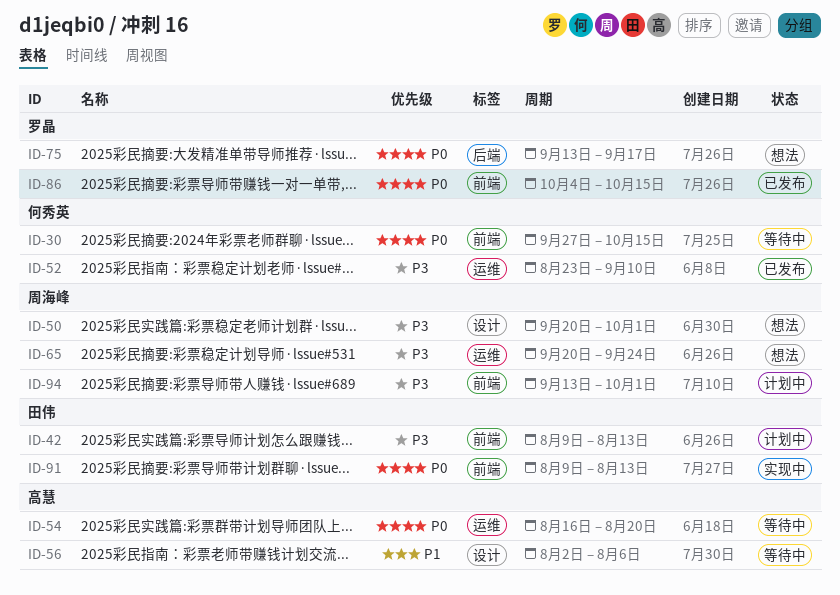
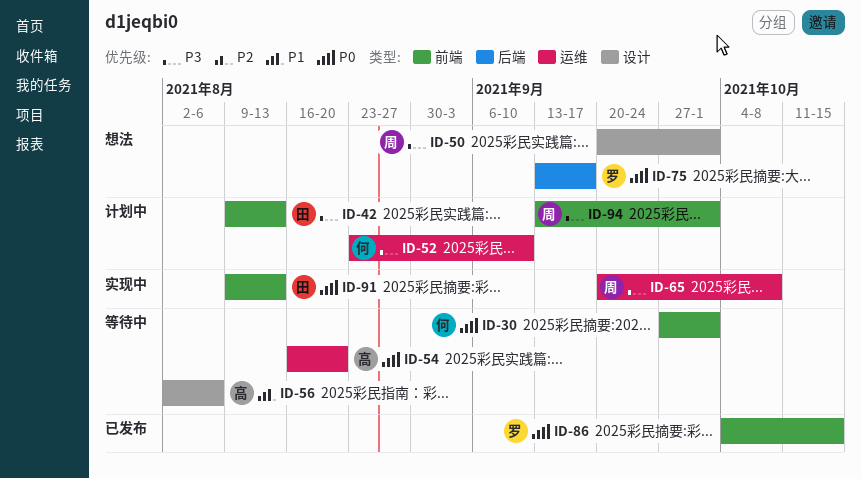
ID-30, due: Oct 15 -> Oct 1
ID-52, status: 已发布 -> 计划中
ID-65, status: 想法 -> 实现中
ID-65, due: Sep 24 -> Oct 8

